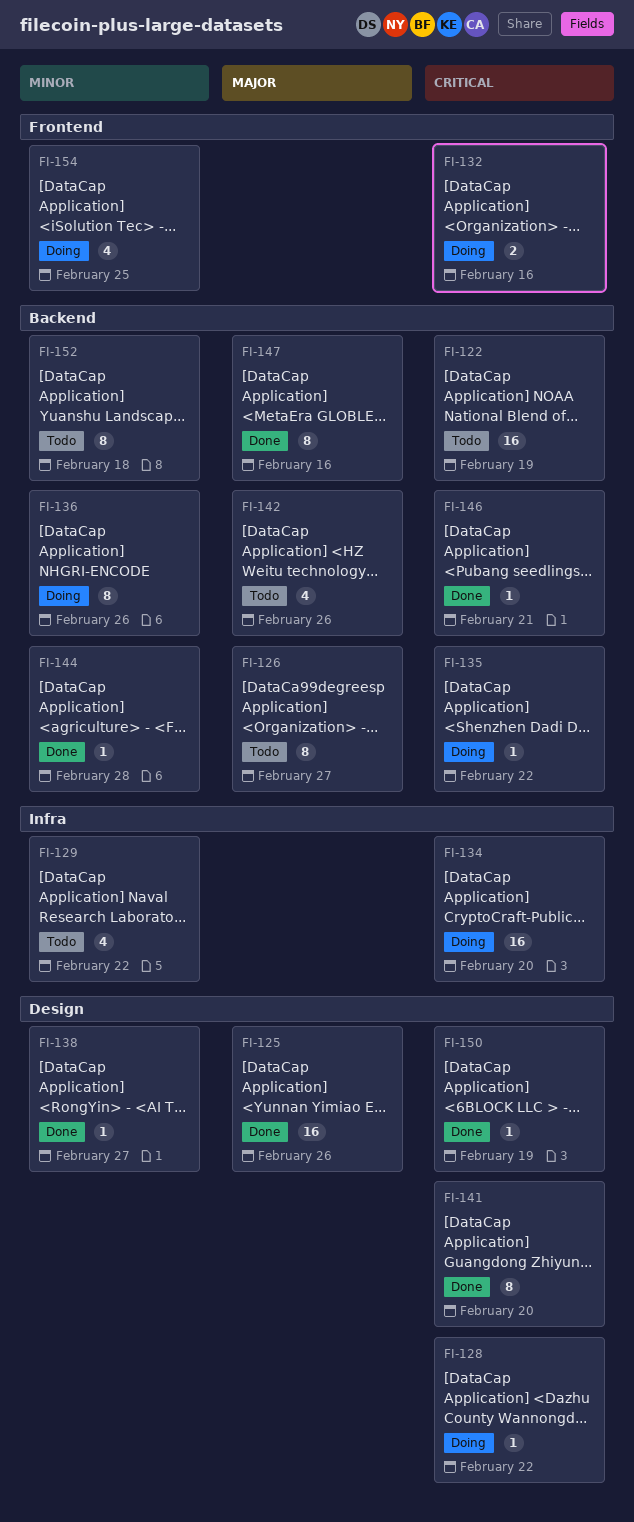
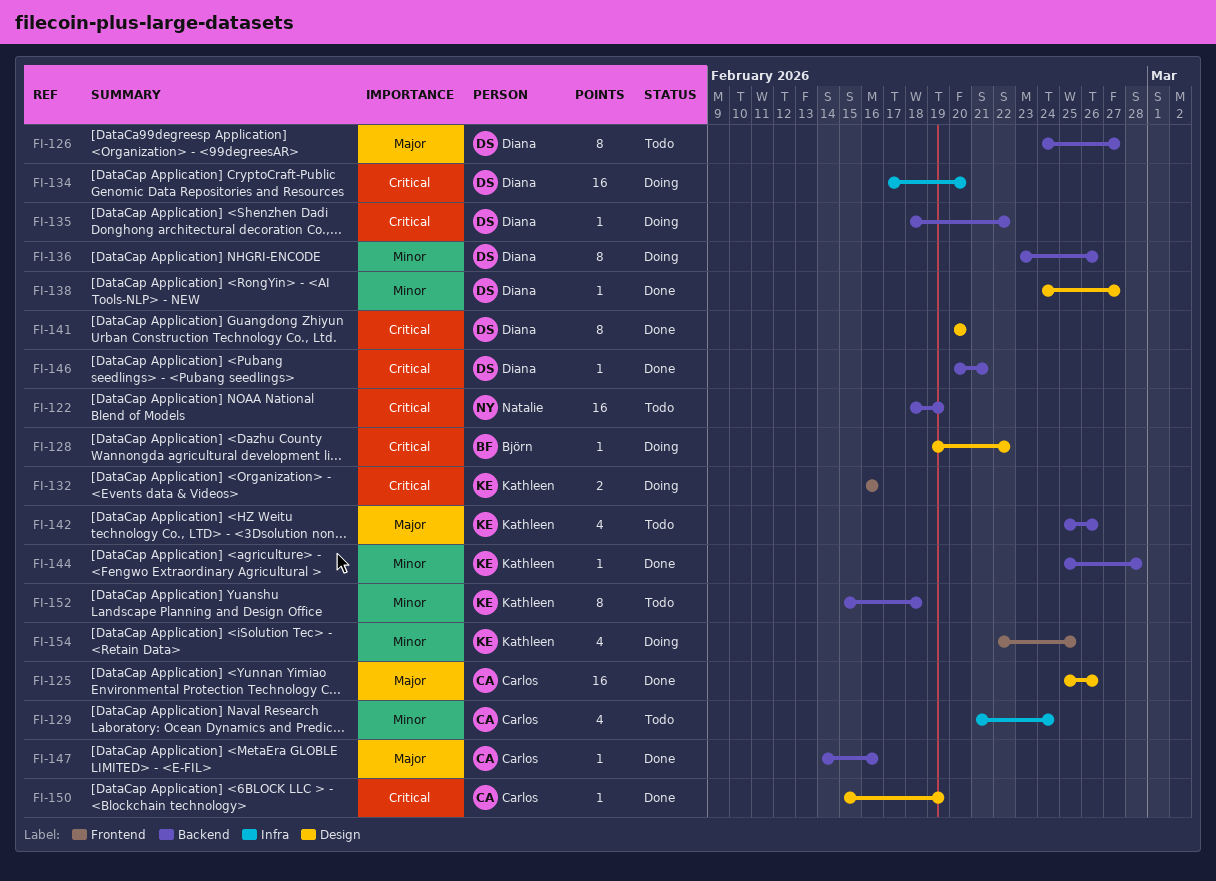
FI-129, due: Feb 22 -> Feb 24
FI-147, estimate: 8 -> 1

